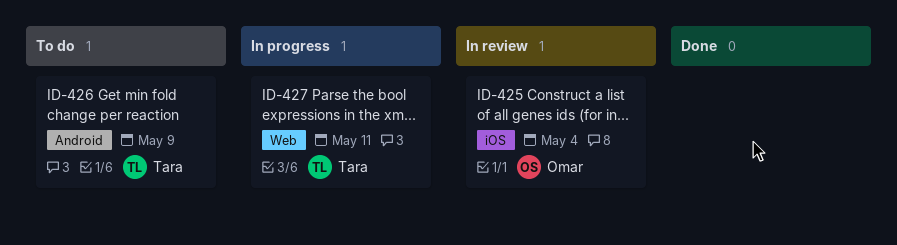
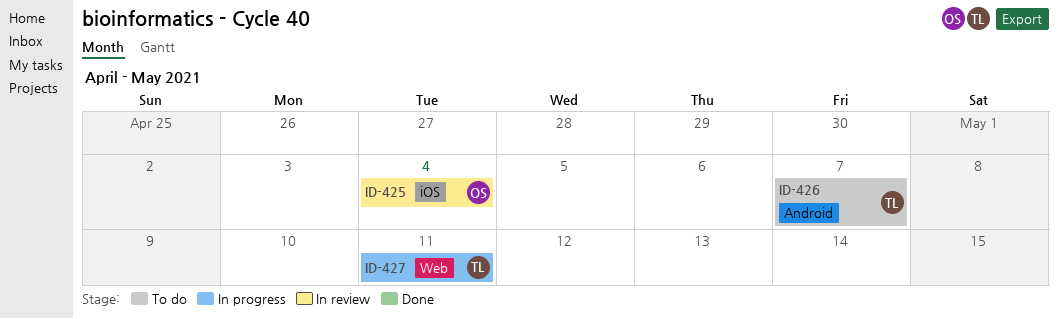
ID-426, due: May 9 -> May 7

